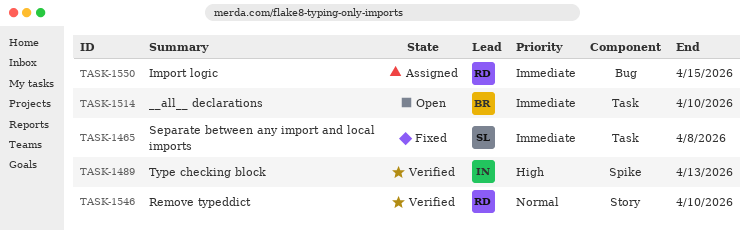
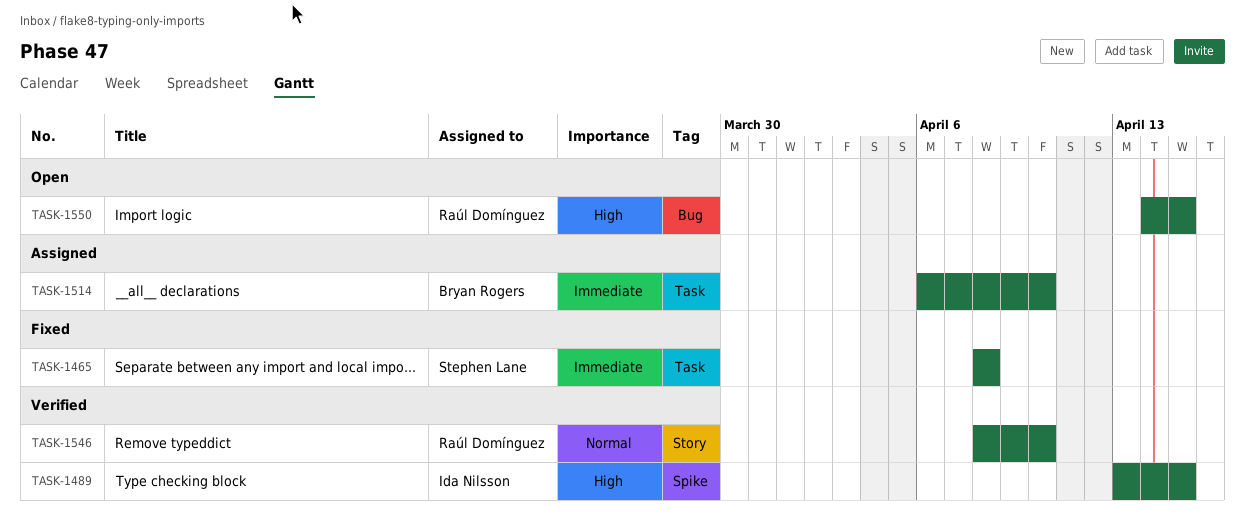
TASK-1489, due: Apr 13 -> Apr 15
TASK-1514, status: Open -> Assigned
TASK-1550, status: Assigned -> Open
TASK-1550, priority: Immediate -> High

